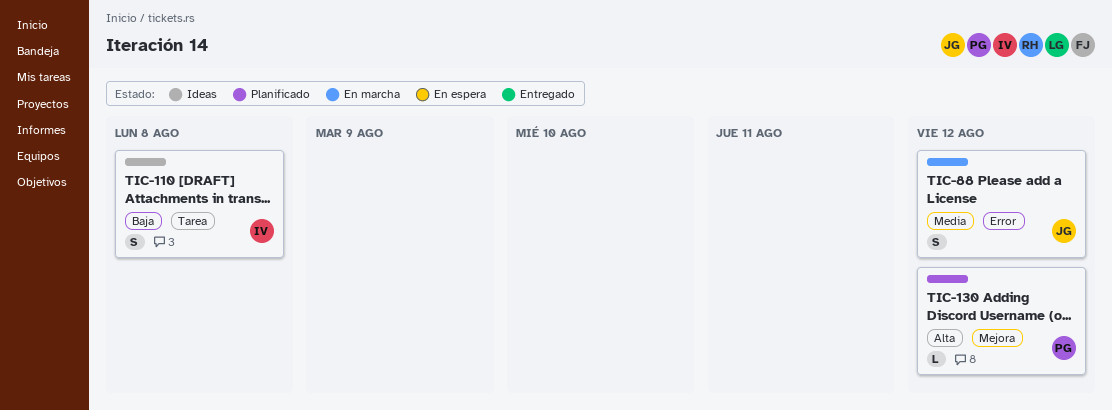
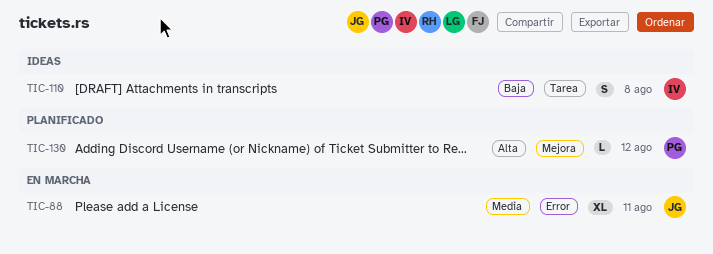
TIC-88, estimate: S -> XL
TIC-88, due: Aug 12 -> Aug 11

